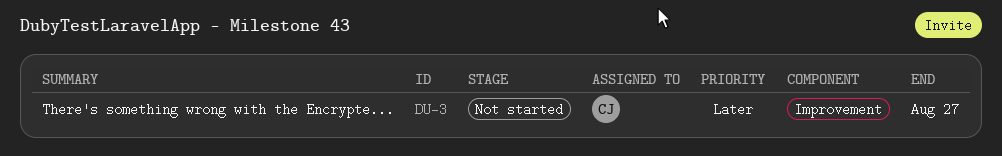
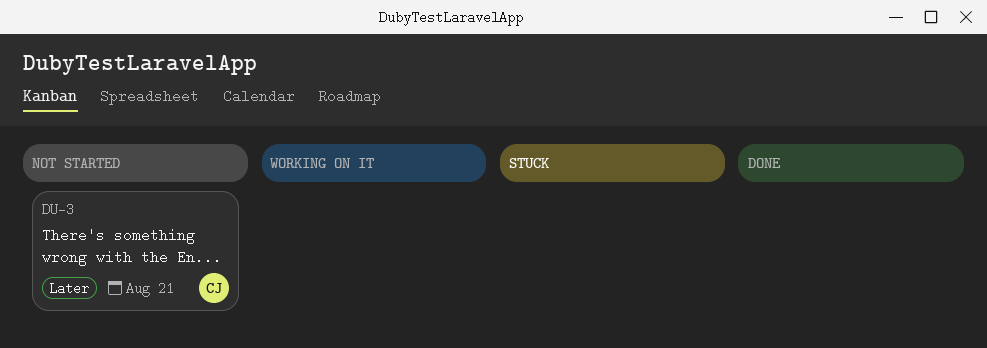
DU-3, due: Aug 27 -> Aug 21

